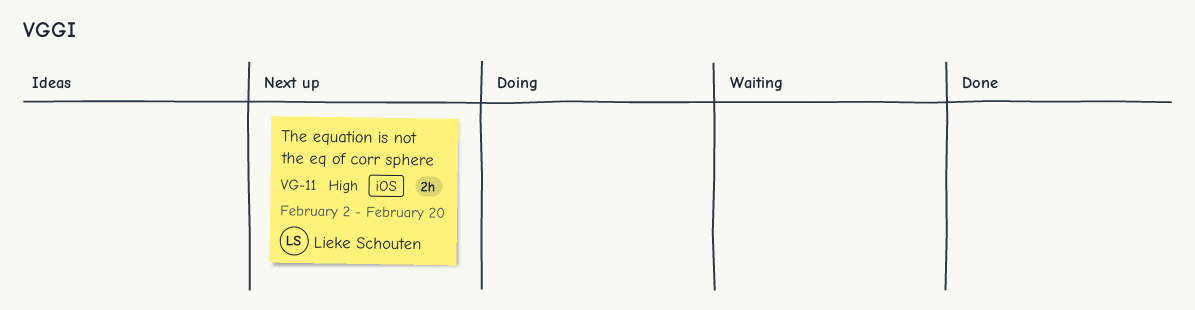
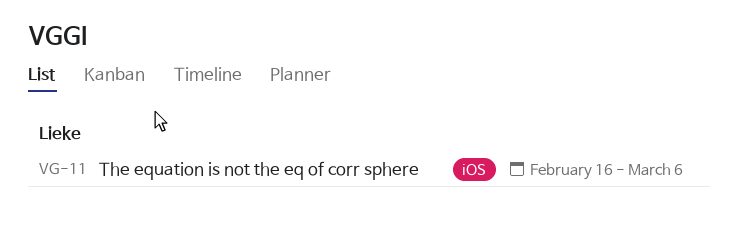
VG-11, start: Feb 2 -> Feb 16
VG-11, due: Feb 20 -> Mar 6

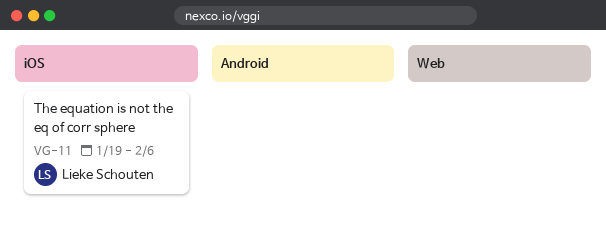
VG-11, start: Feb 16 -> Jan 19
VG-11, due: Mar 6 -> Feb 6

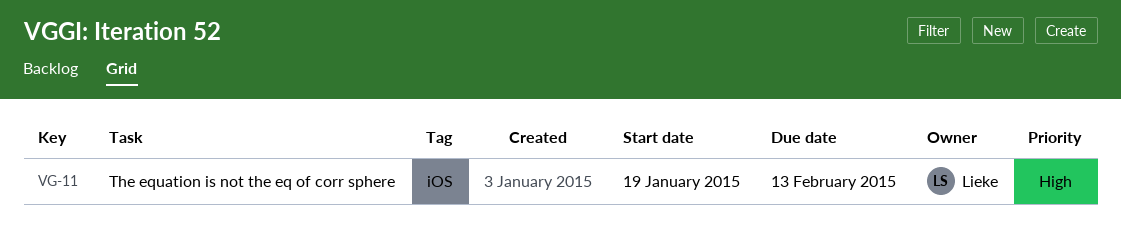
VG-11, due: Feb 6 -> Feb 13

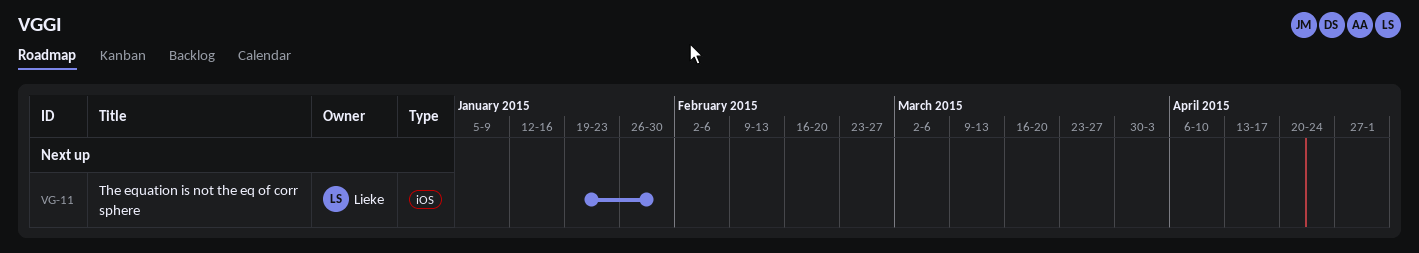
VG-11, due: Feb 13 -> Jan 30

